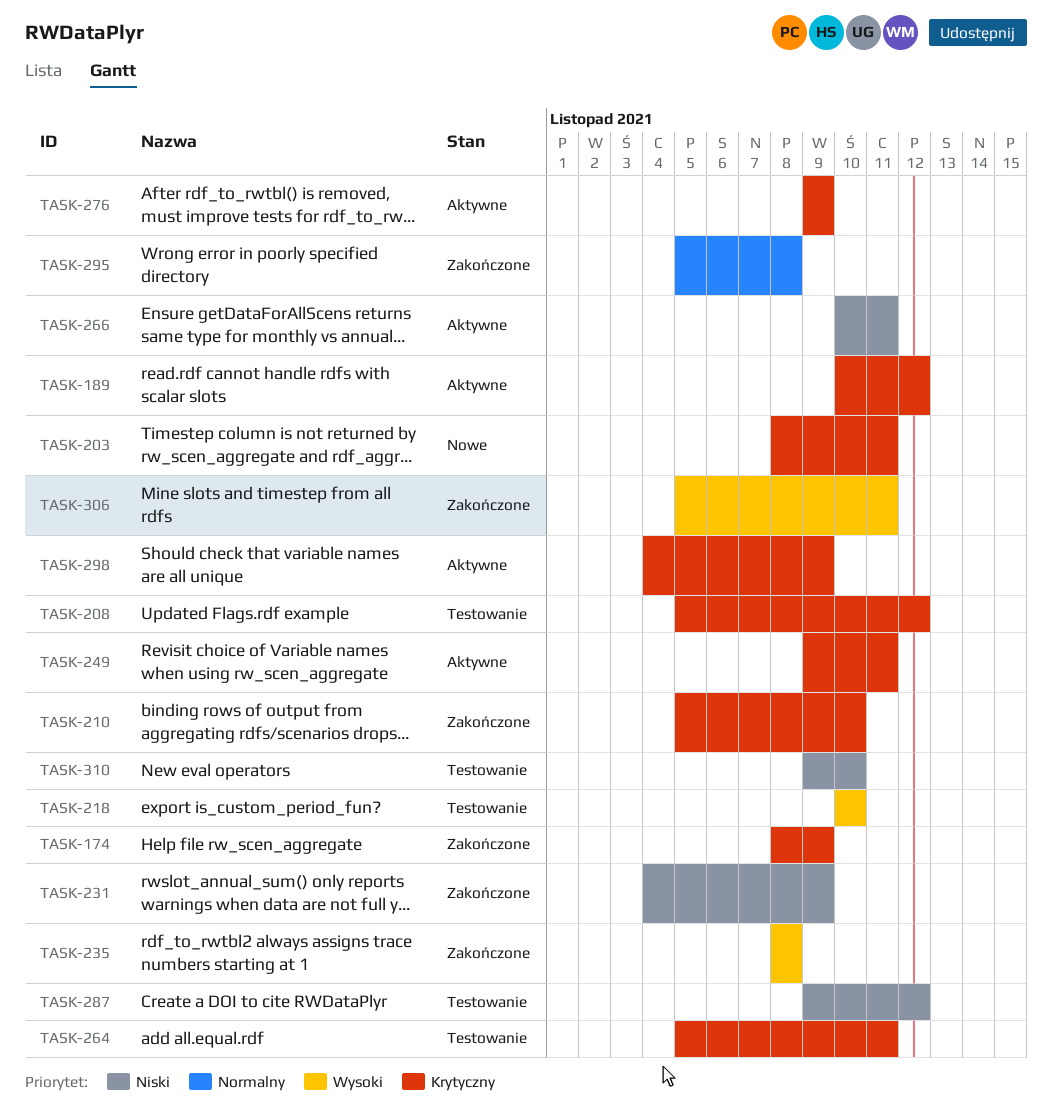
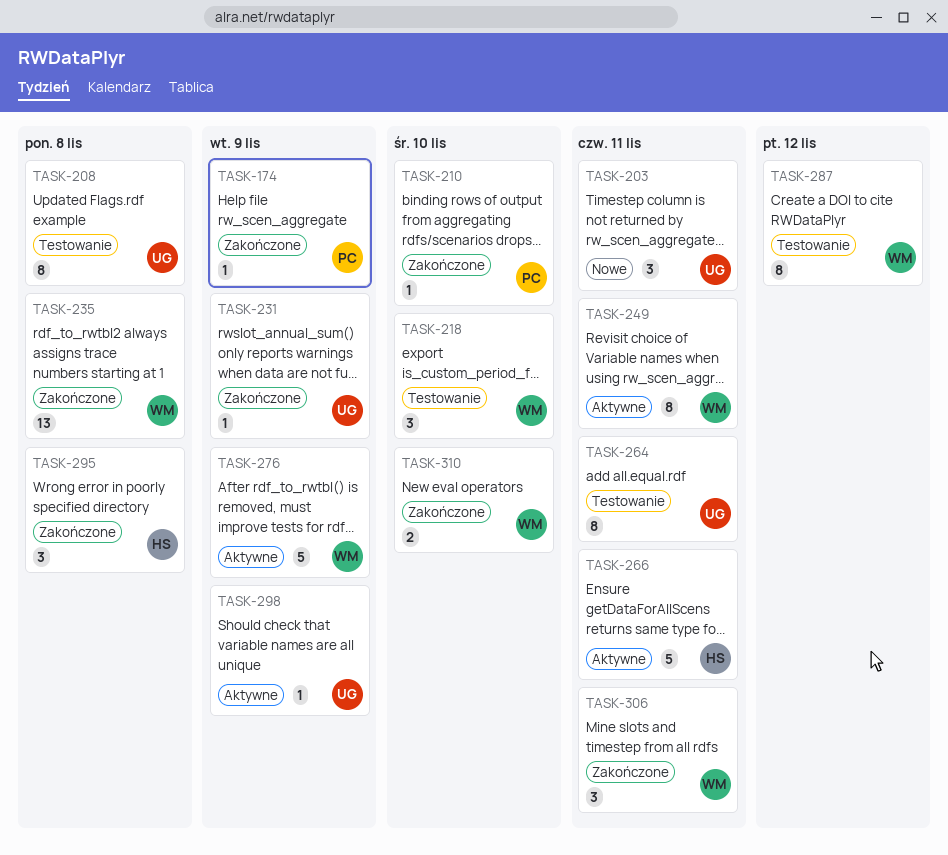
TASK-189: present -> none
TASK-208, due: Nov 12 -> Nov 8
TASK-310, status: Testowanie -> Zakończone

